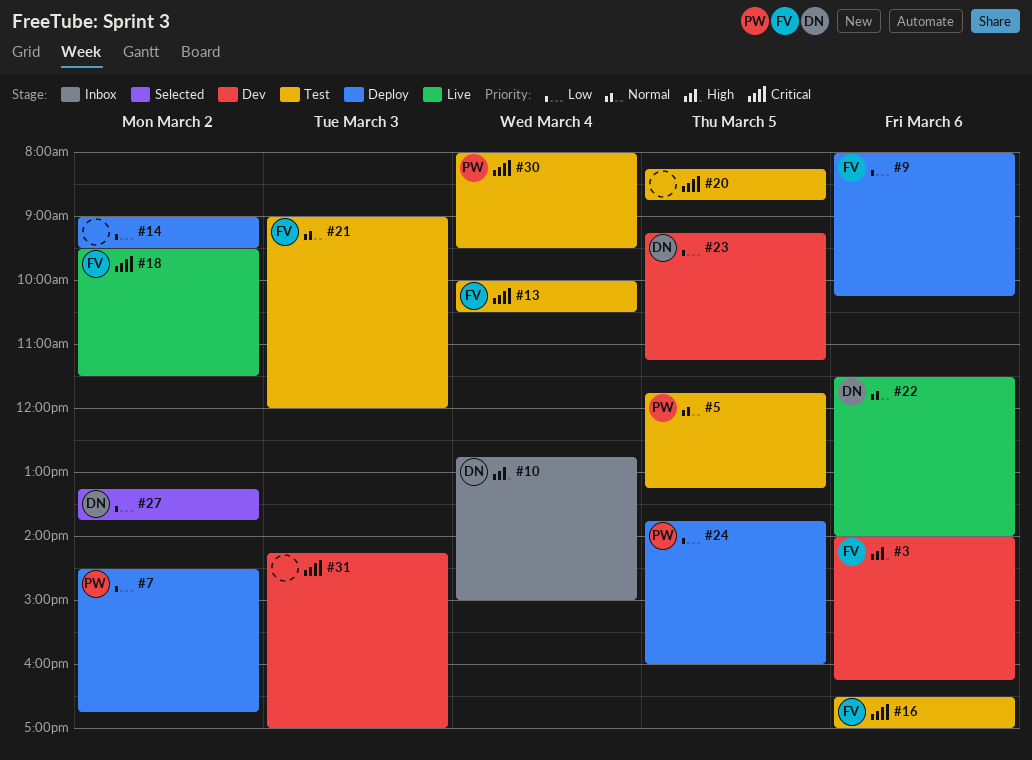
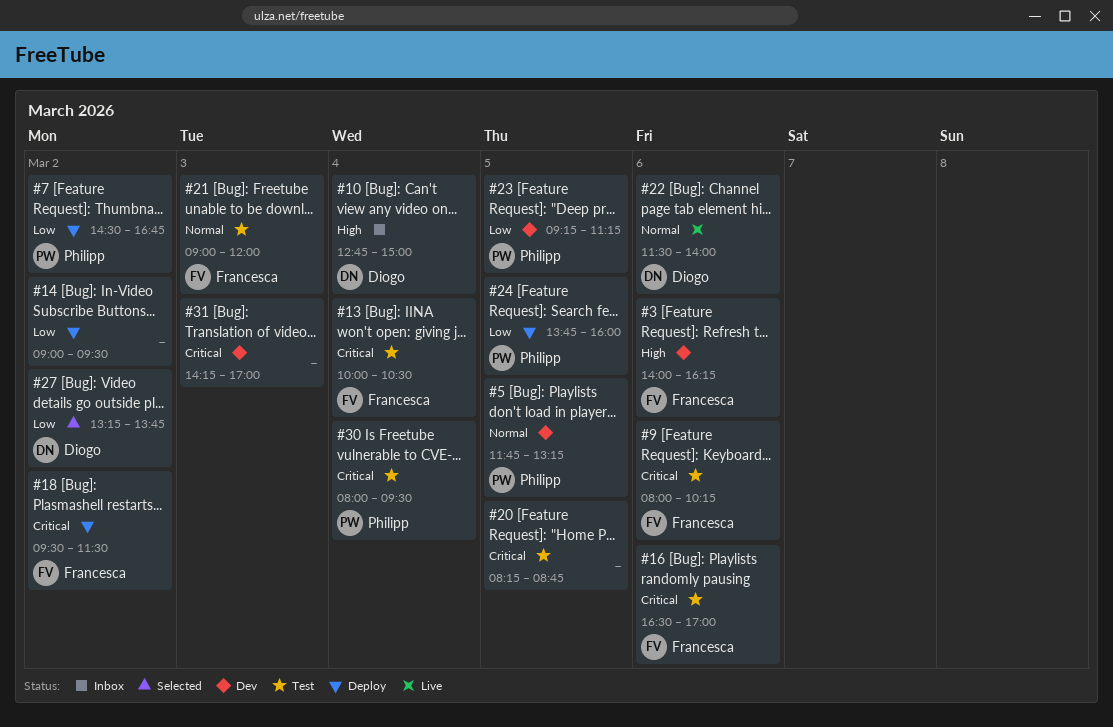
#5, status: Test -> Dev
#9, status: Deploy -> Test
#9, priority: Low -> Critical
#18, status: Live -> Deploy
#23, owner: Diogo -> Philipp

